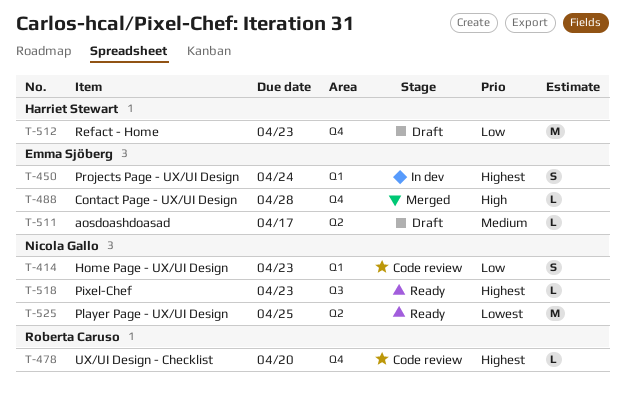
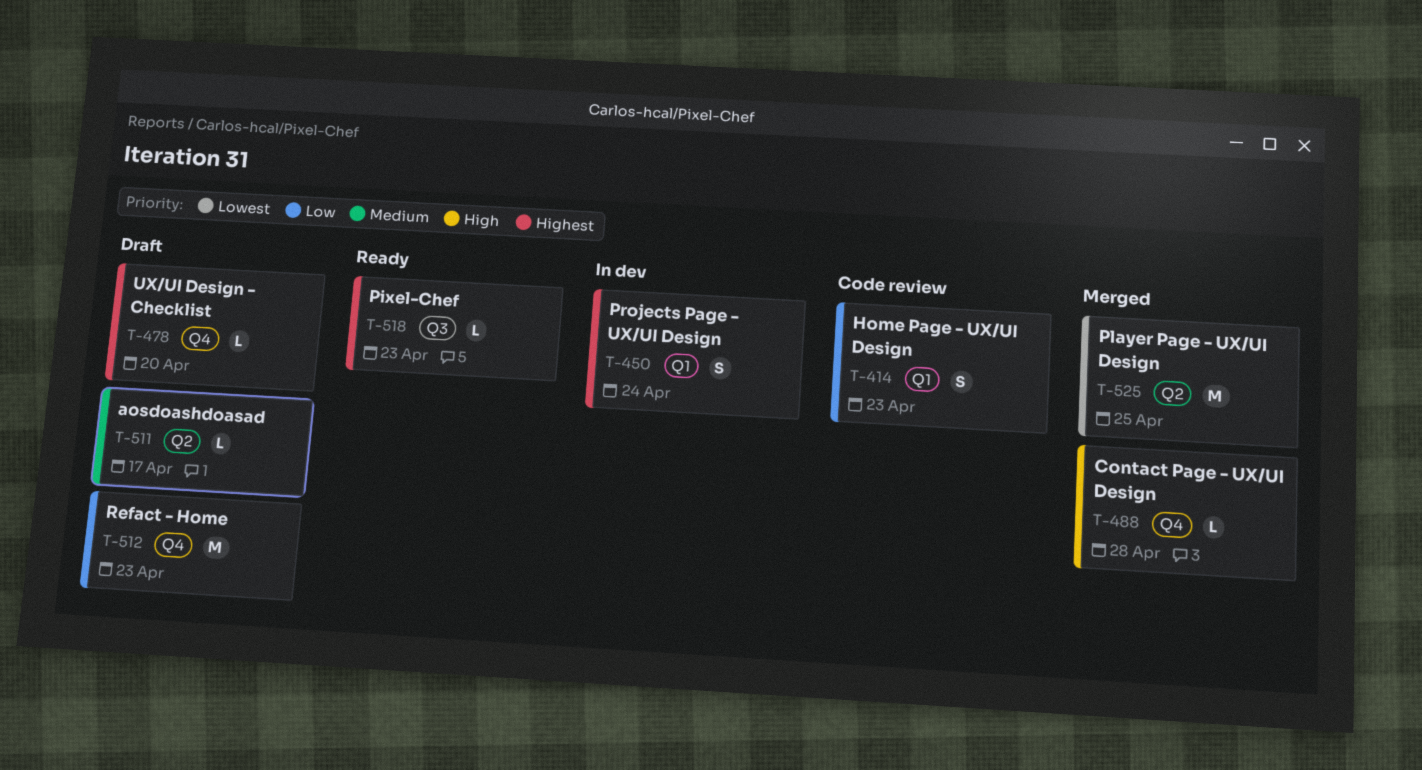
T-478, status: Code review -> Draft
T-525, status: Ready -> Merged

